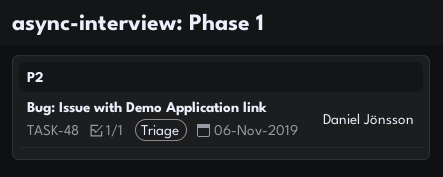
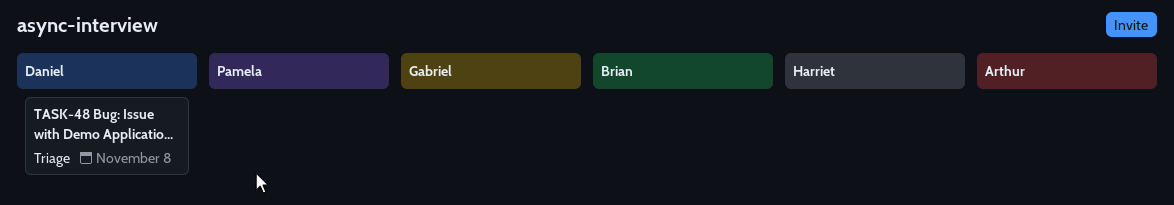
TASK-48, due: Nov 6 -> Nov 8

